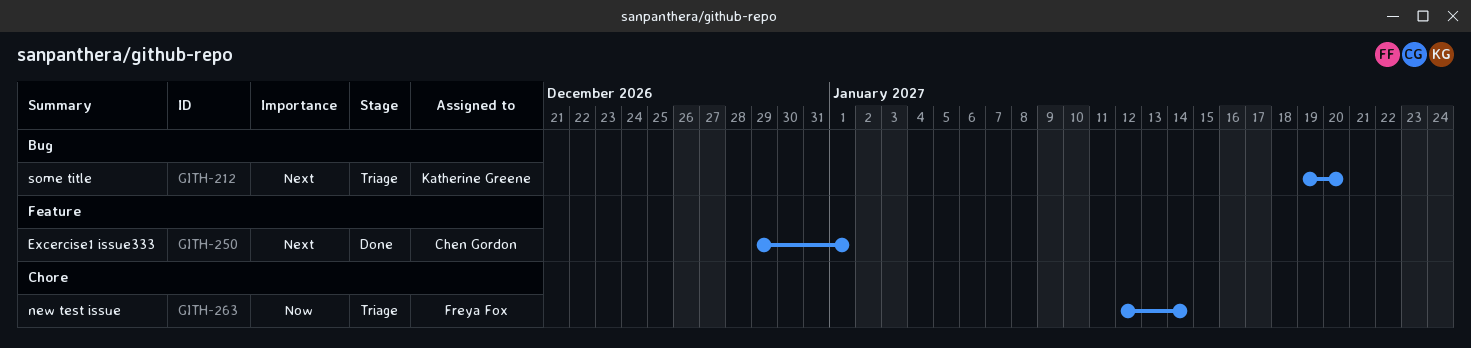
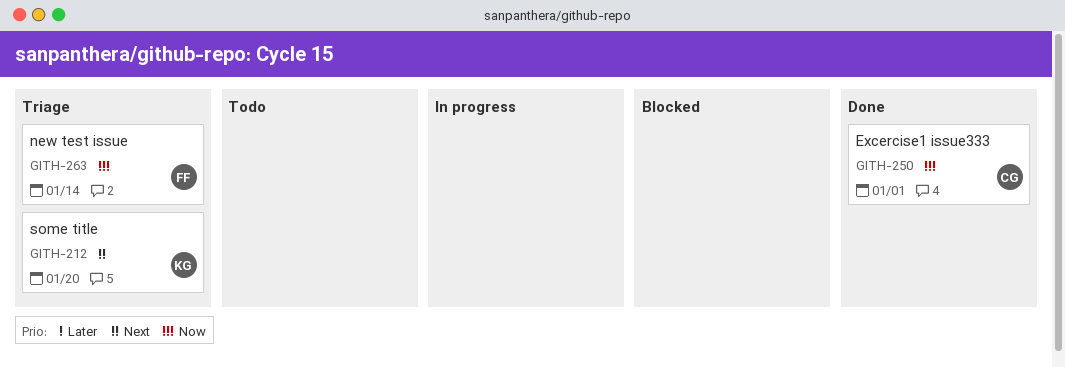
GITH-250, priority: Next -> Now

